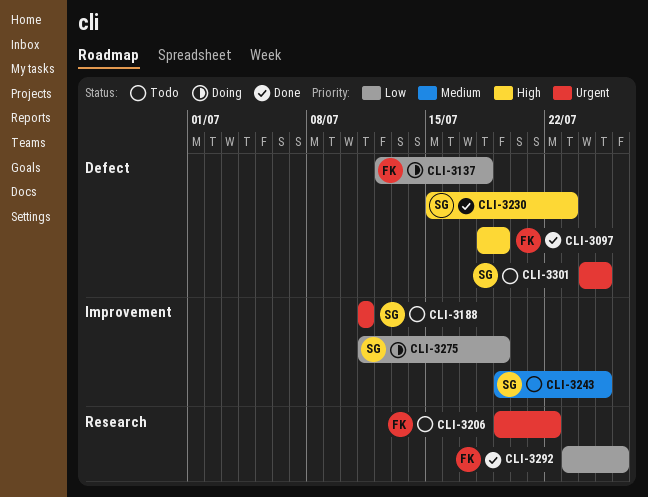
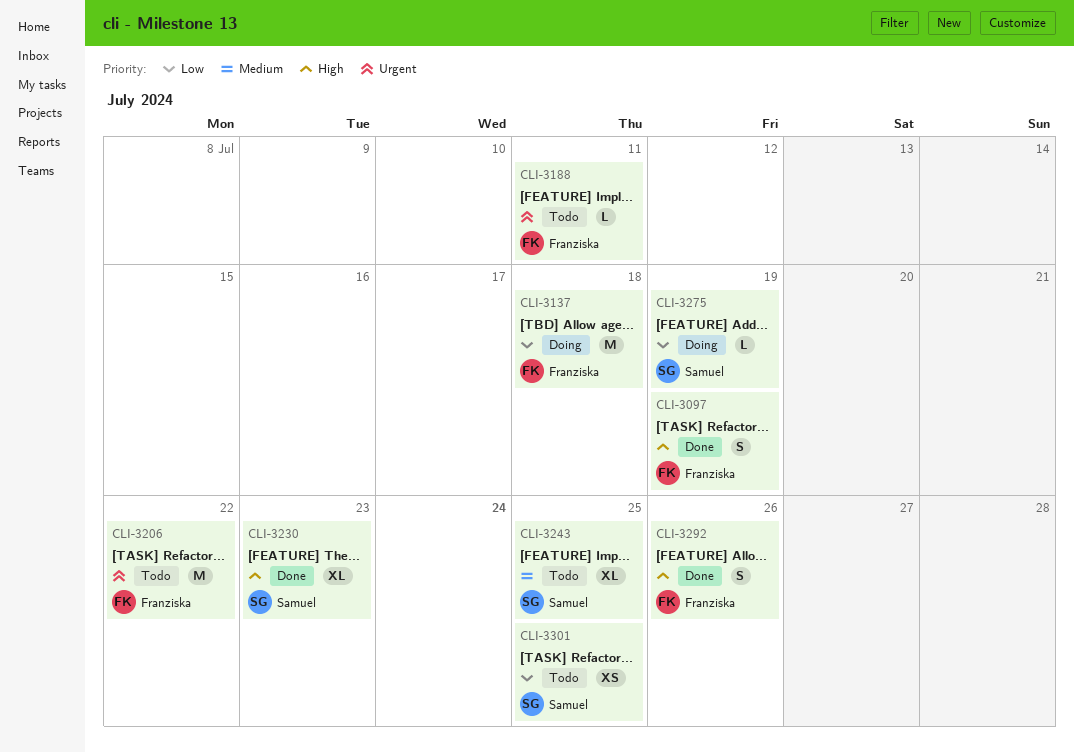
CLI-3188, owner: Samuel -> Franziska
CLI-3292, priority: Low -> High
CLI-3301, priority: Urgent -> Low

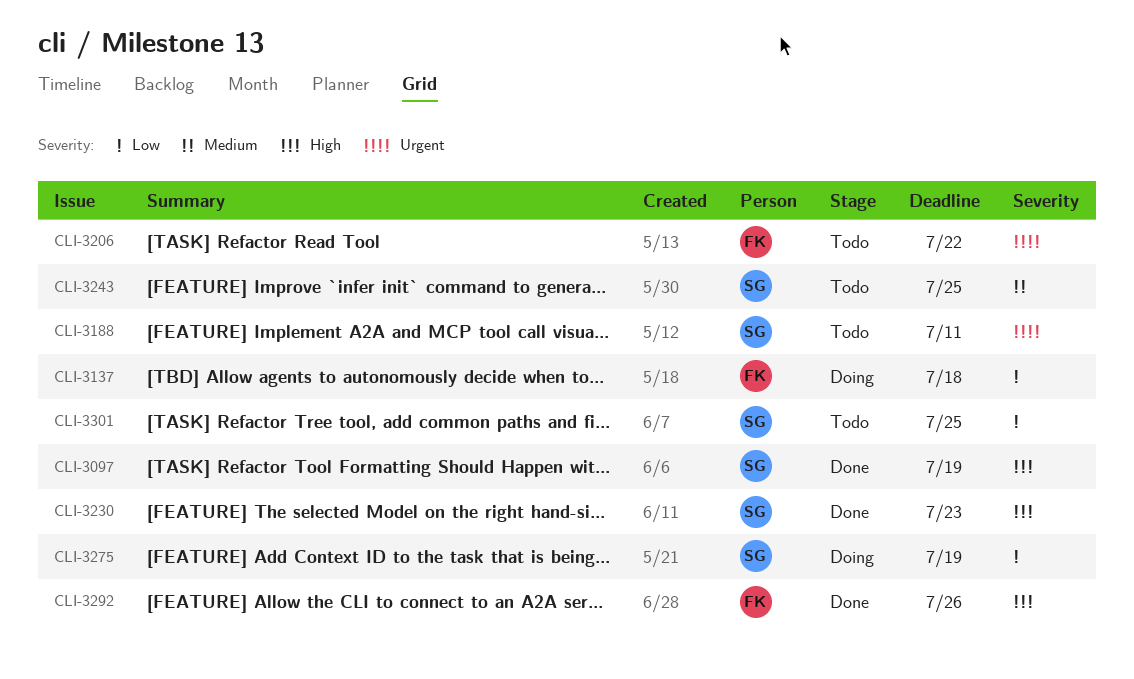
CLI-3097, owner: Franziska -> Samuel
CLI-3188, owner: Franziska -> Samuel

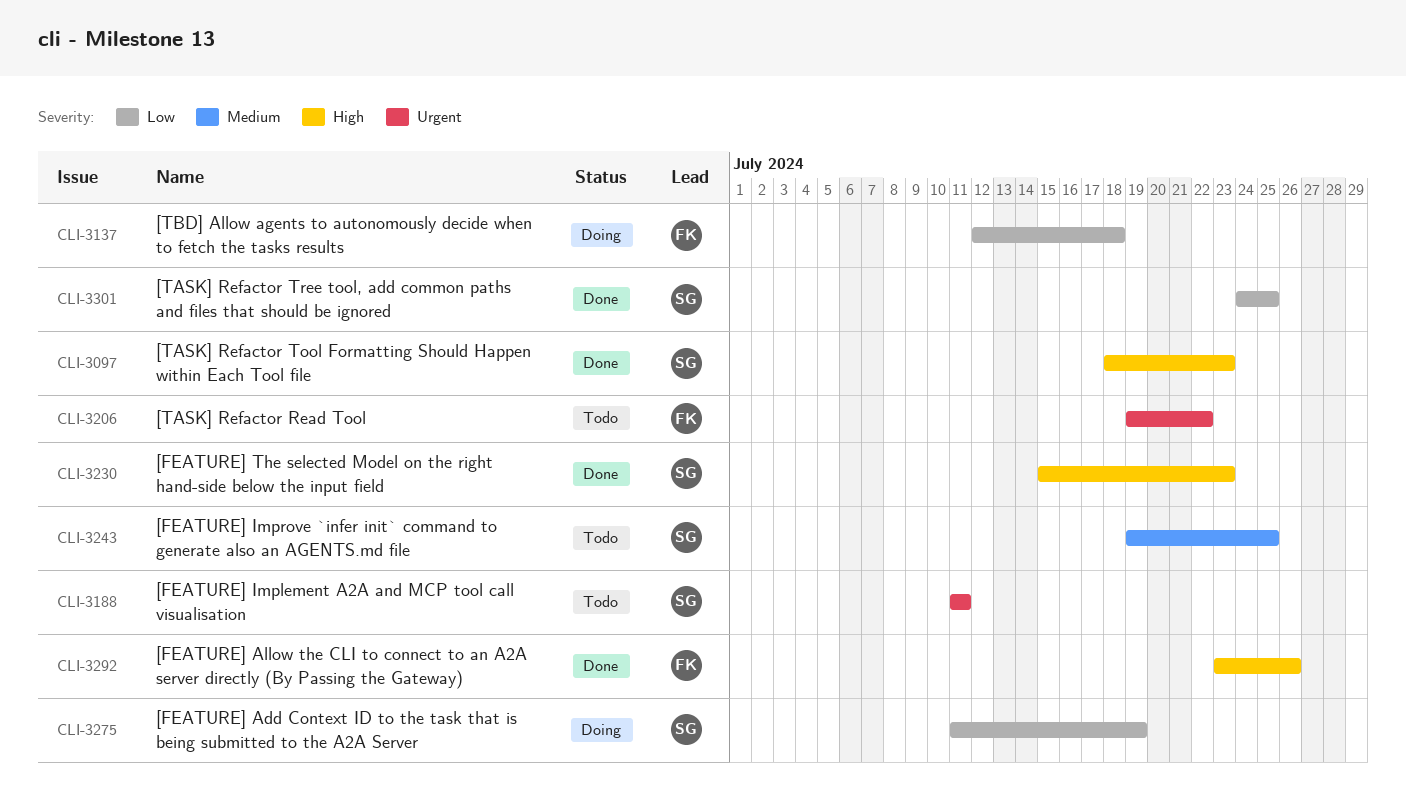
CLI-3097, due: Jul 19 -> Jul 23
CLI-3301, status: Todo -> Done

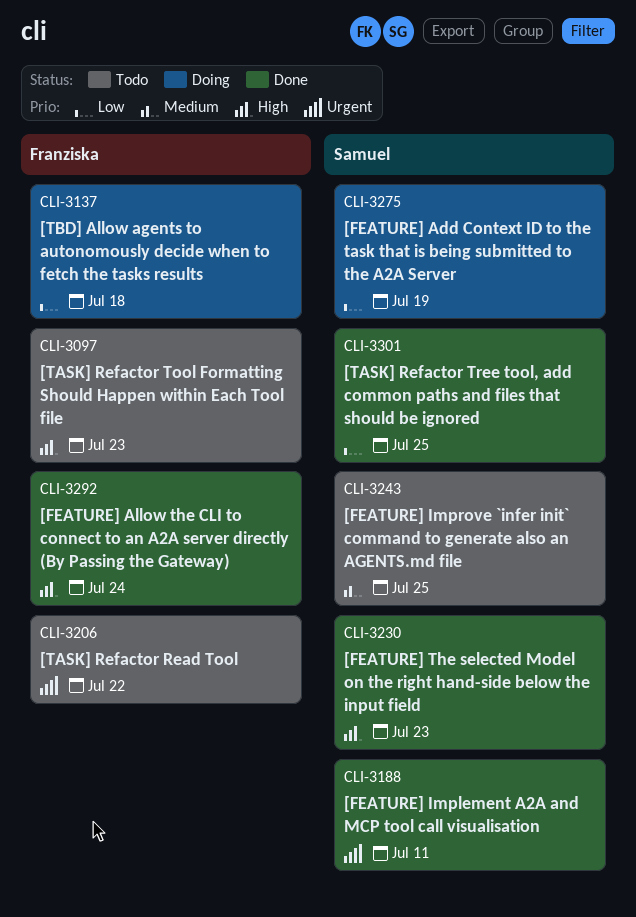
CLI-3097, status: Done -> Todo
CLI-3097, owner: Samuel -> Franziska
CLI-3188, status: Todo -> Done
CLI-3292, due: Jul 26 -> Jul 24

